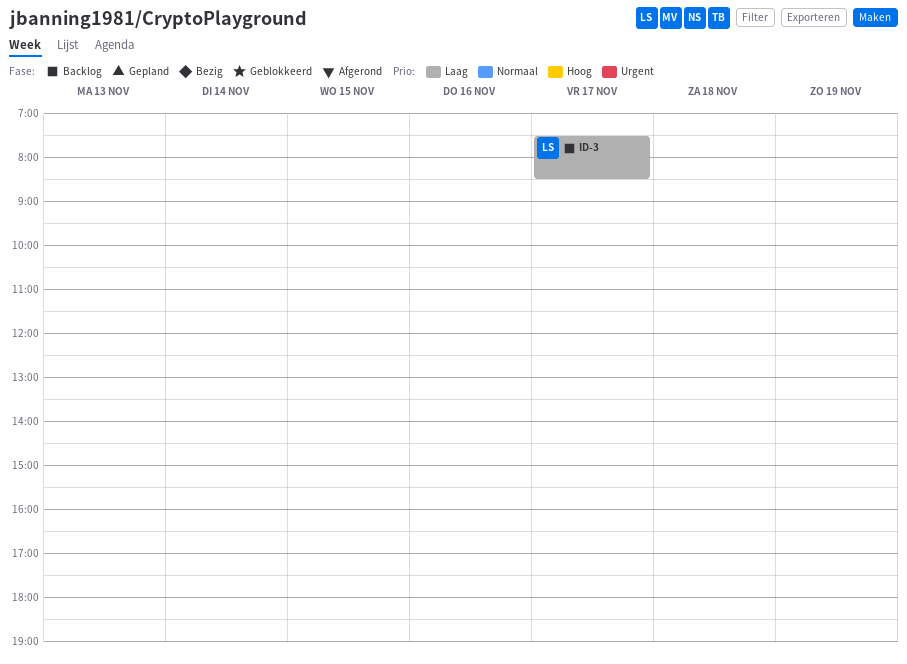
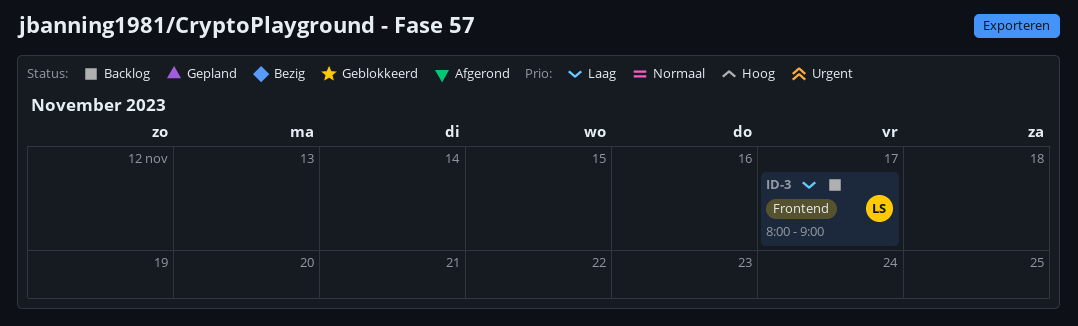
ID-3, begins: 07:30 -> 08:00
ID-3, ends: 08:30 -> 09:00

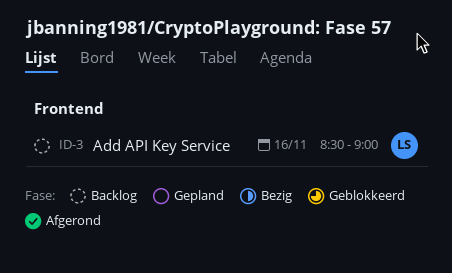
ID-3, day: Nov 17 -> Nov 16
ID-3, begins: 08:00 -> 08:30

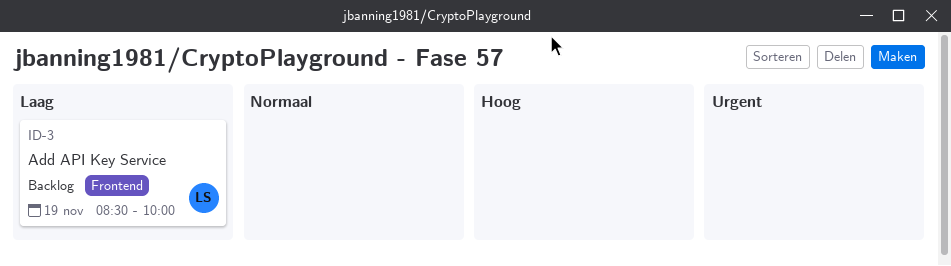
ID-3, day: Nov 16 -> Nov 19
ID-3, ends: 09:00 -> 10:00

